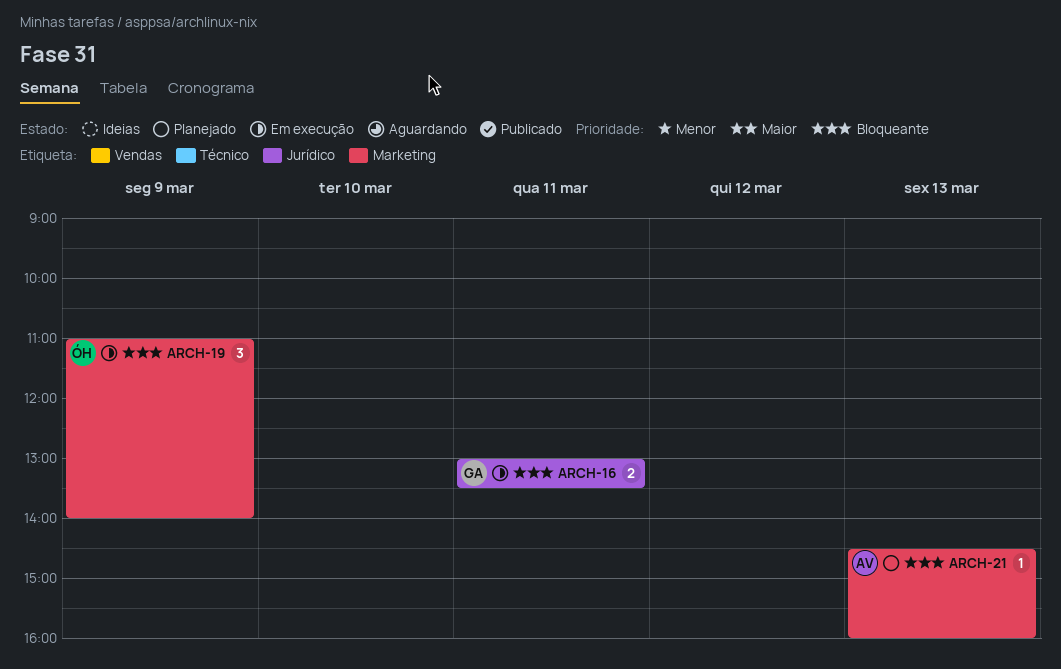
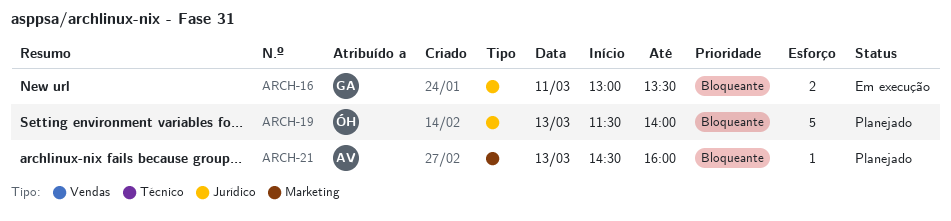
ARCH-19, status: Em execução -> Planejado
ARCH-19, label: Marketing -> Jurídico
ARCH-19, estimate: 3 -> 5
ARCH-19, day: Mar 9 -> Mar 13
ARCH-19, begins: 11:00 -> 11:30

